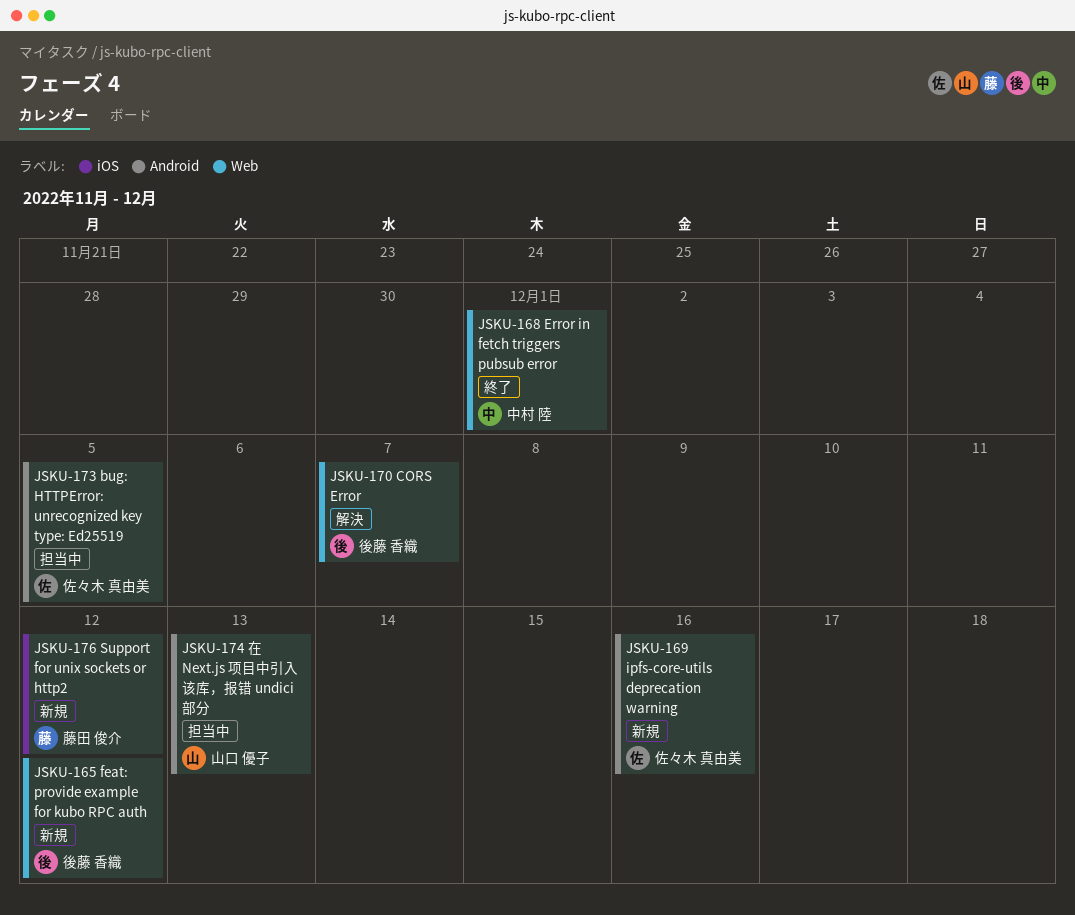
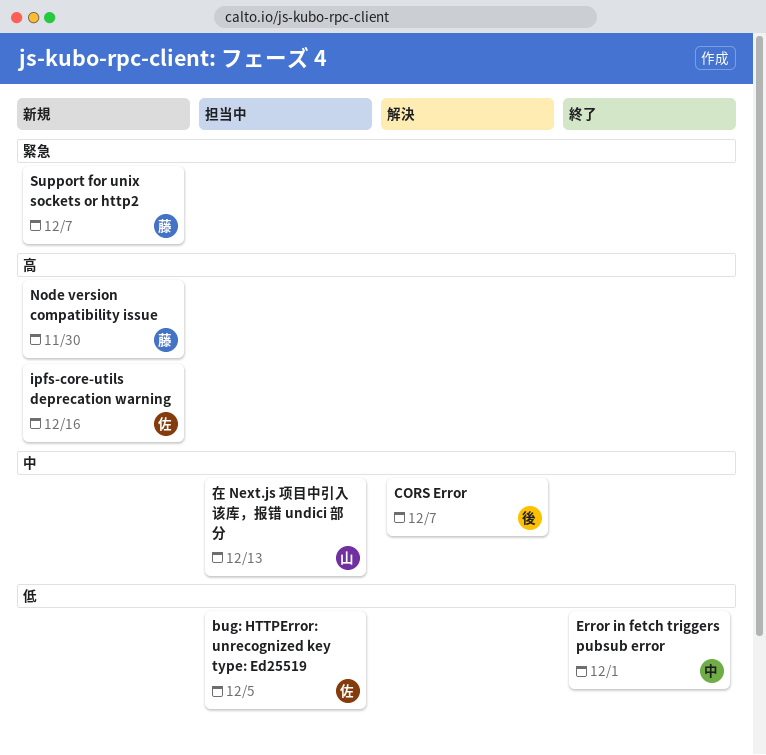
feat: provide example for kubo RPC auth: present -> none
Node version compatibility issue: none -> present
Support for unix sockets or http2, due: Dec 12 -> Dec 7

